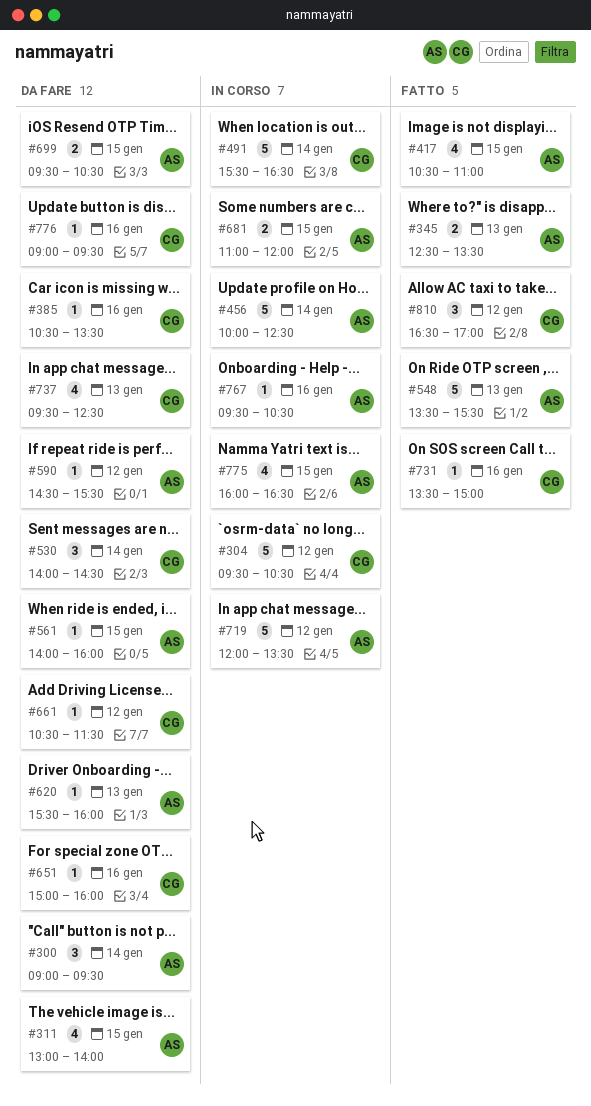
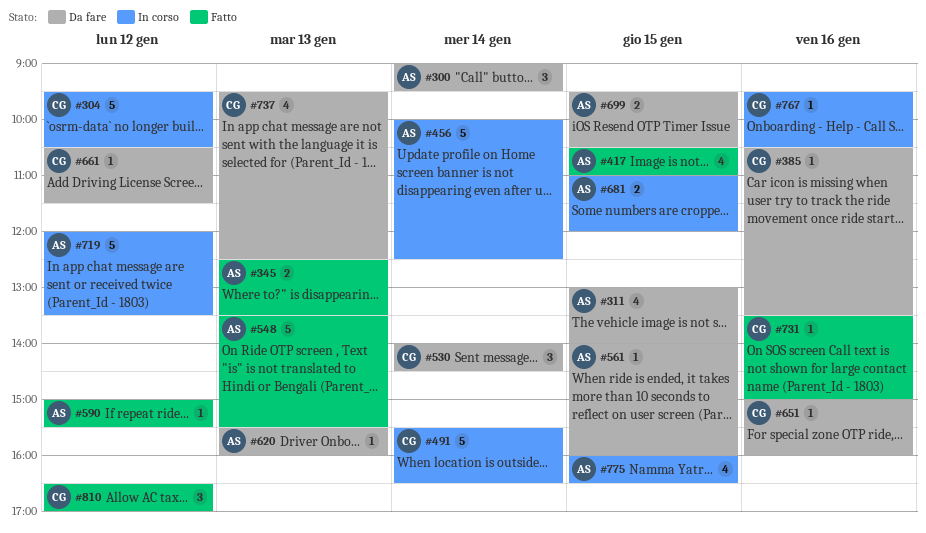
#590, status: Da fare -> Fatto
#590, begins: 14:30 -> 15:00
#767, owner: AS -> CG
#776: present -> none

